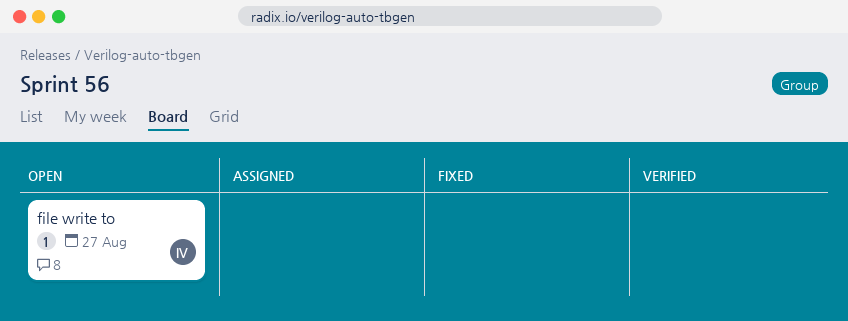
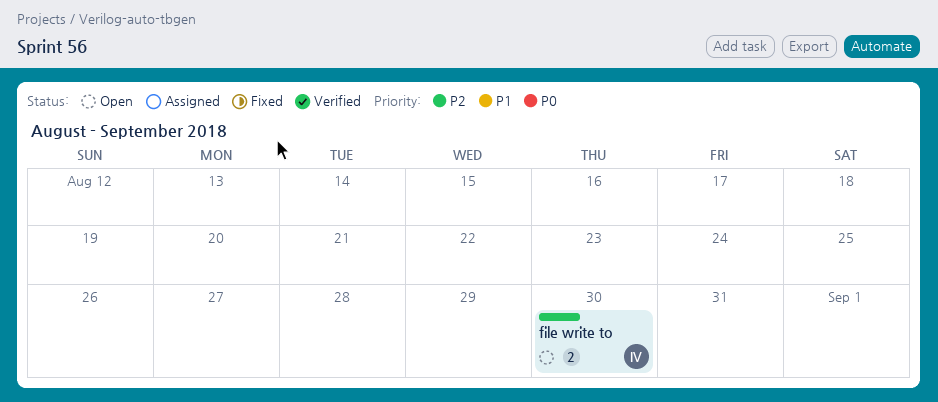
file write to, estimate: 1 -> 2
file write to, due: Aug 27 -> Aug 30

